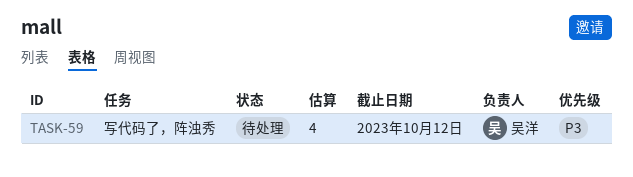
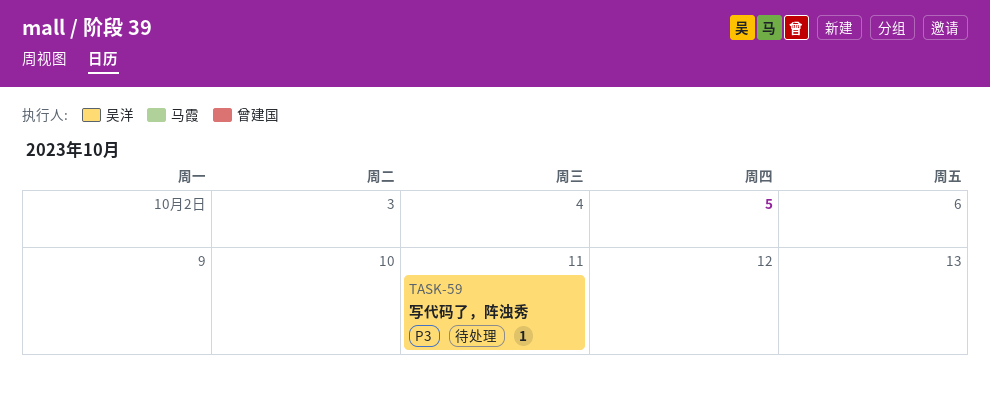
TASK-59, estimate: 4 -> 1
TASK-59, due: Oct 12 -> Oct 11

